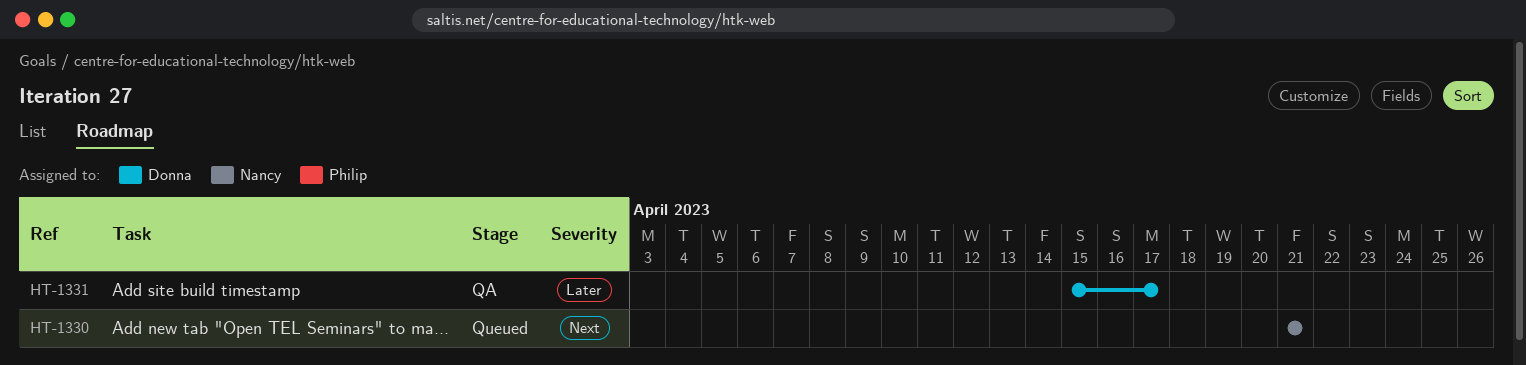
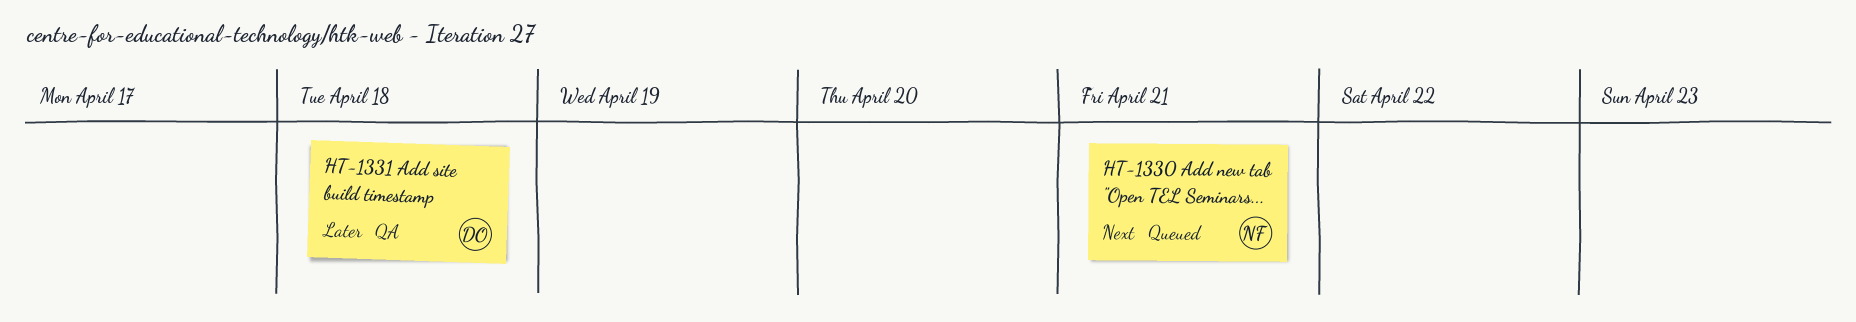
HT-1331, due: Apr 17 -> Apr 18

